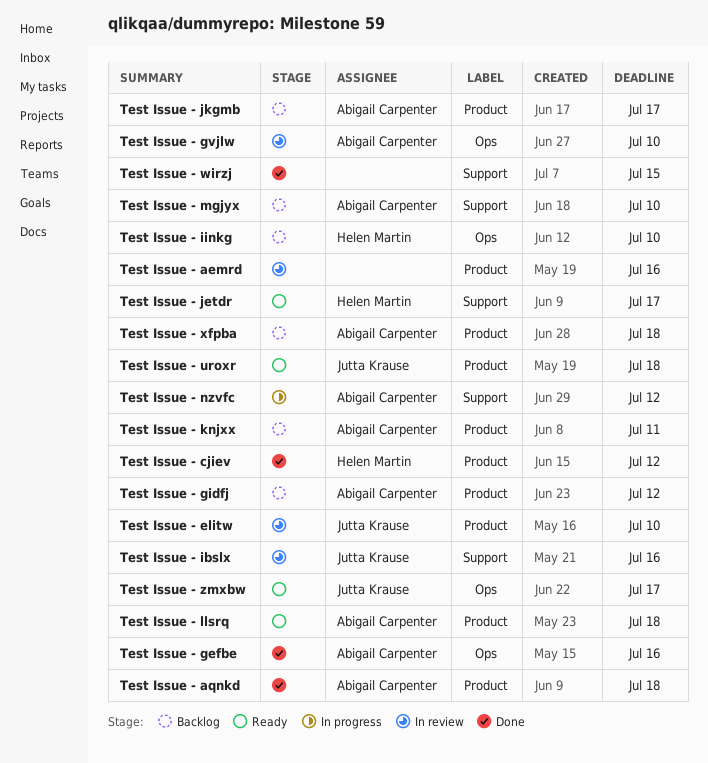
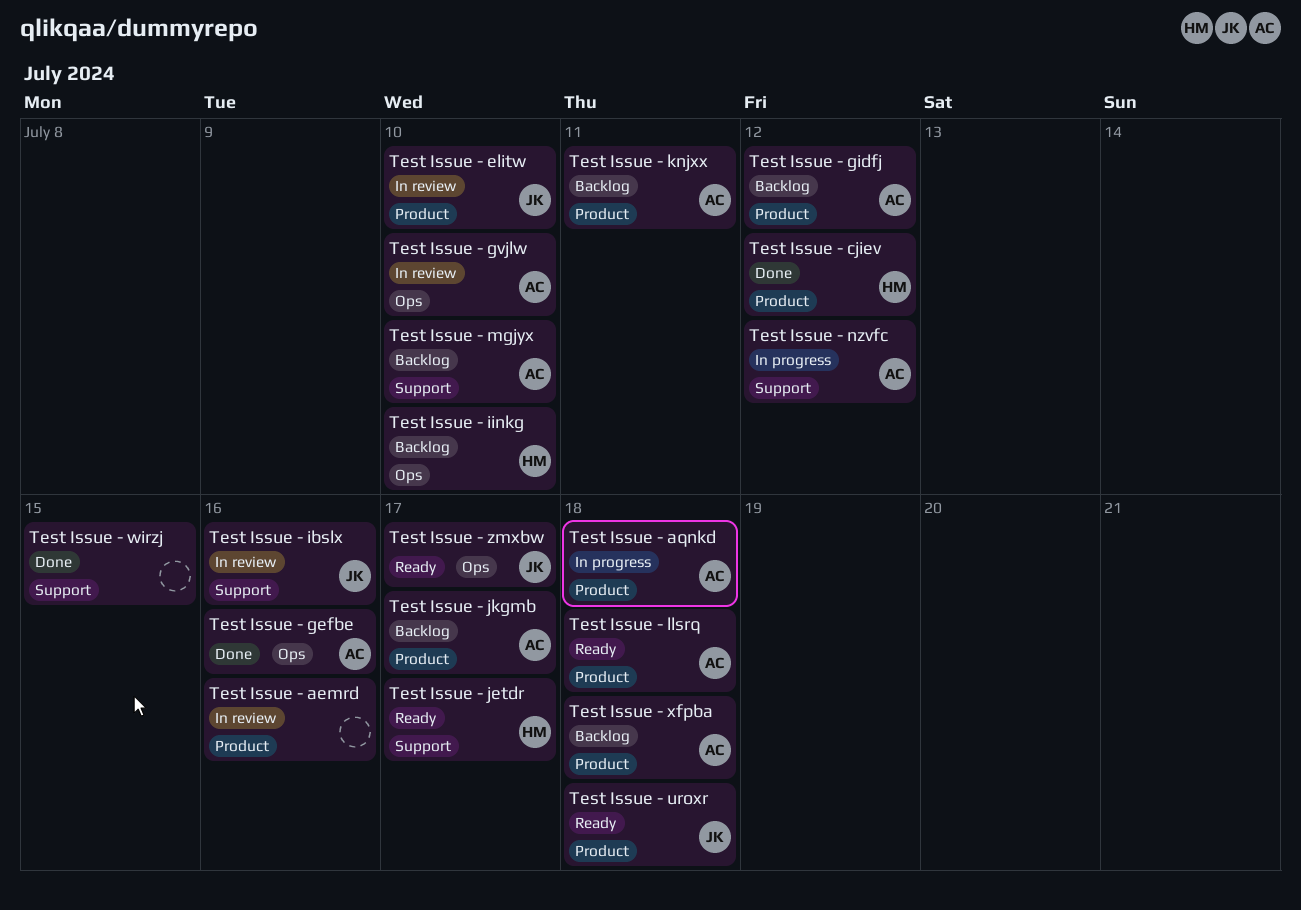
Test Issue - aqnkd, status: Done -> In progress

